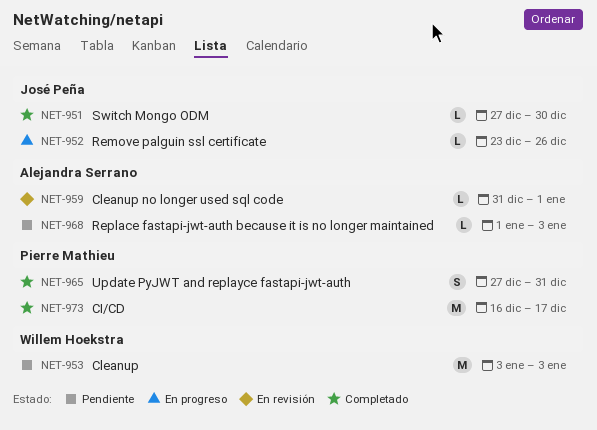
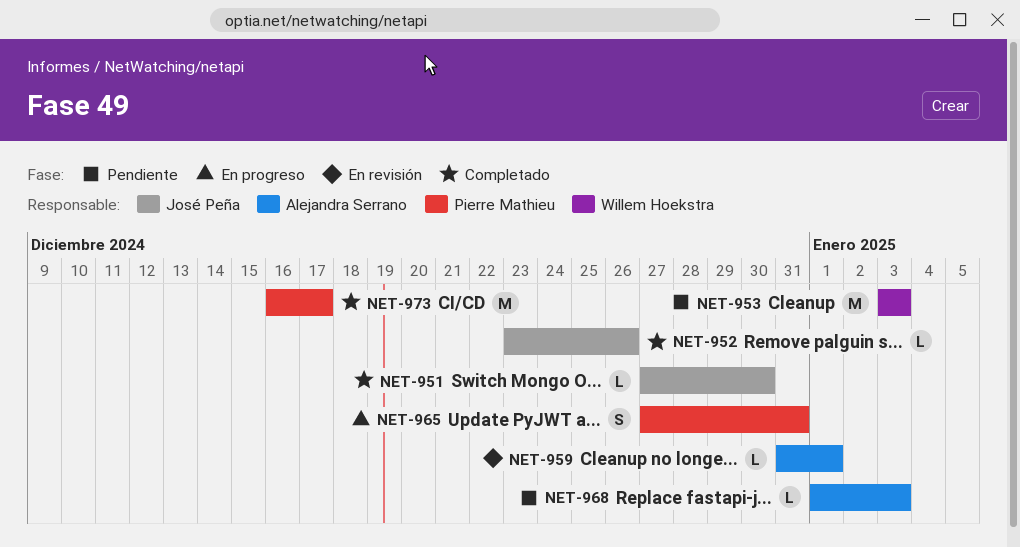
NET-952, status: En progreso -> Completado
NET-965, status: Completado -> En progreso

